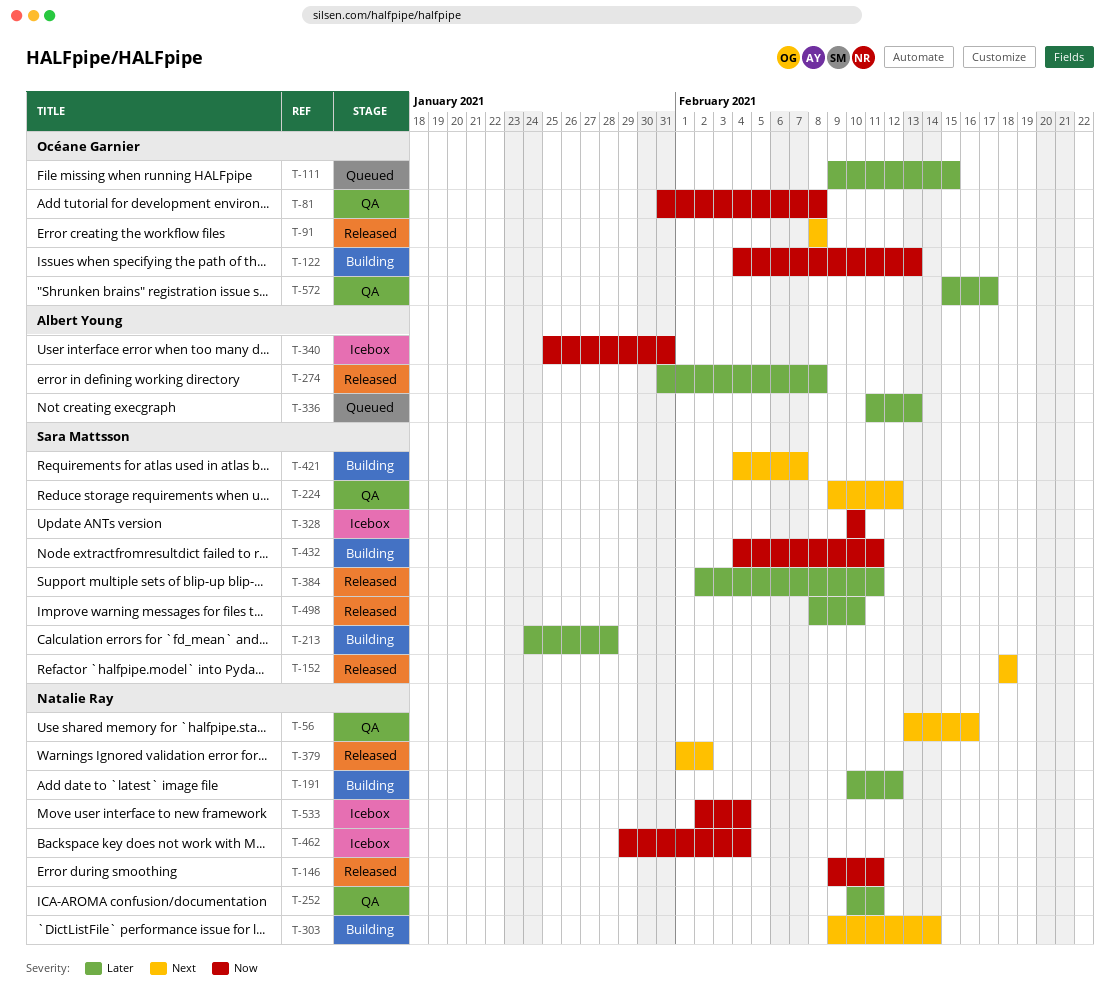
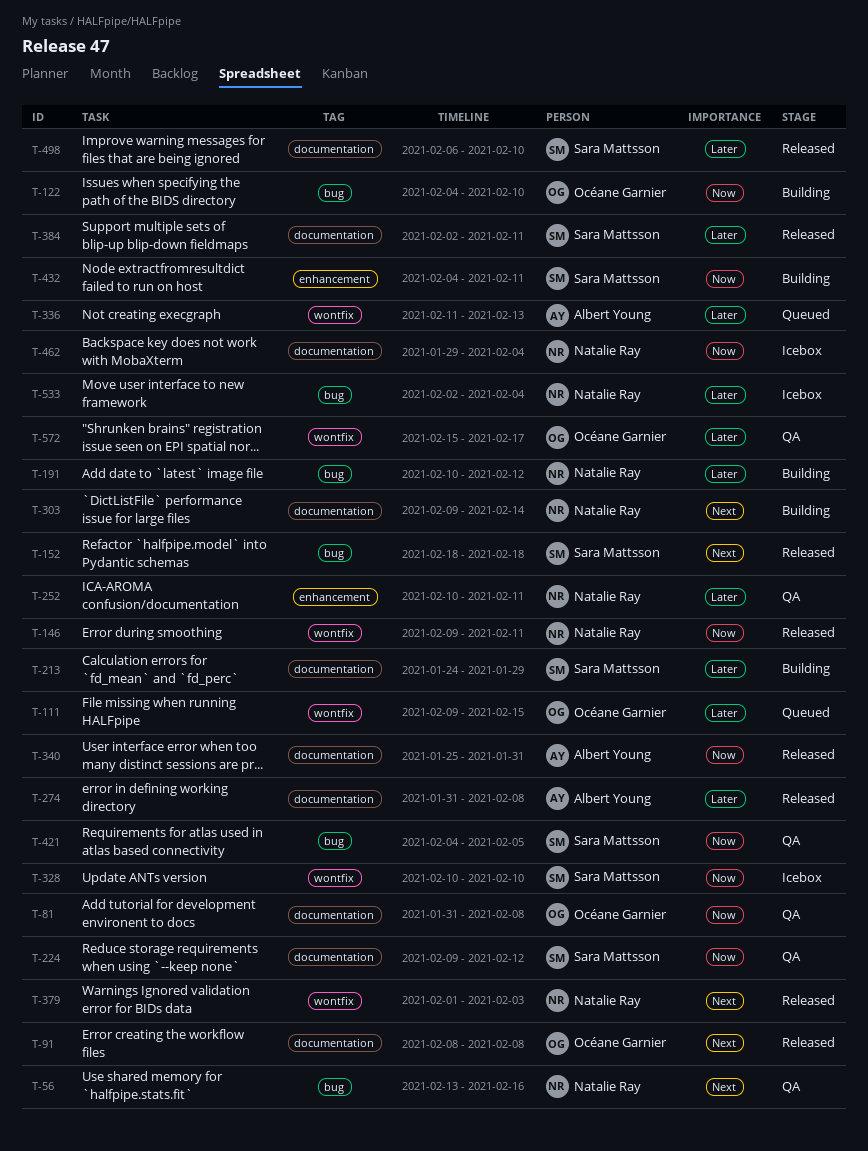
T-122, due: Feb 13 -> Feb 10
T-213, due: Jan 28 -> Jan 29
T-224, priority: Next -> Now
T-340, status: Icebox -> Released
T-379, due: Feb 2 -> Feb 3
T-421, status: Building -> QA
T-421, priority: Next -> Now
T-421, due: Feb 7 -> Feb 5
T-498, start: Feb 8 -> Feb 6
T-533, priority: Now -> Later

